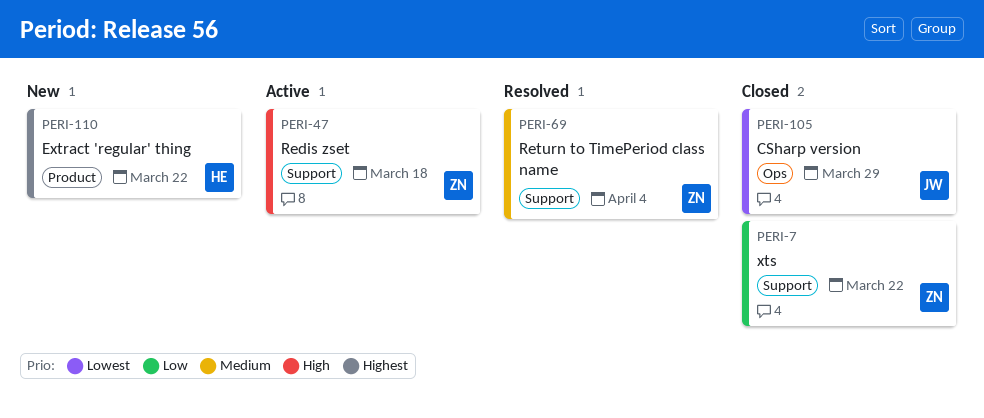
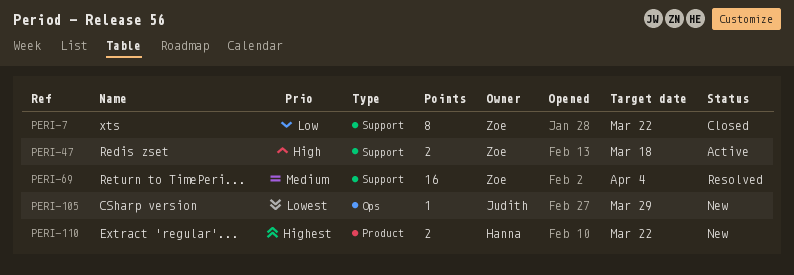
PERI-105, status: Closed -> New

